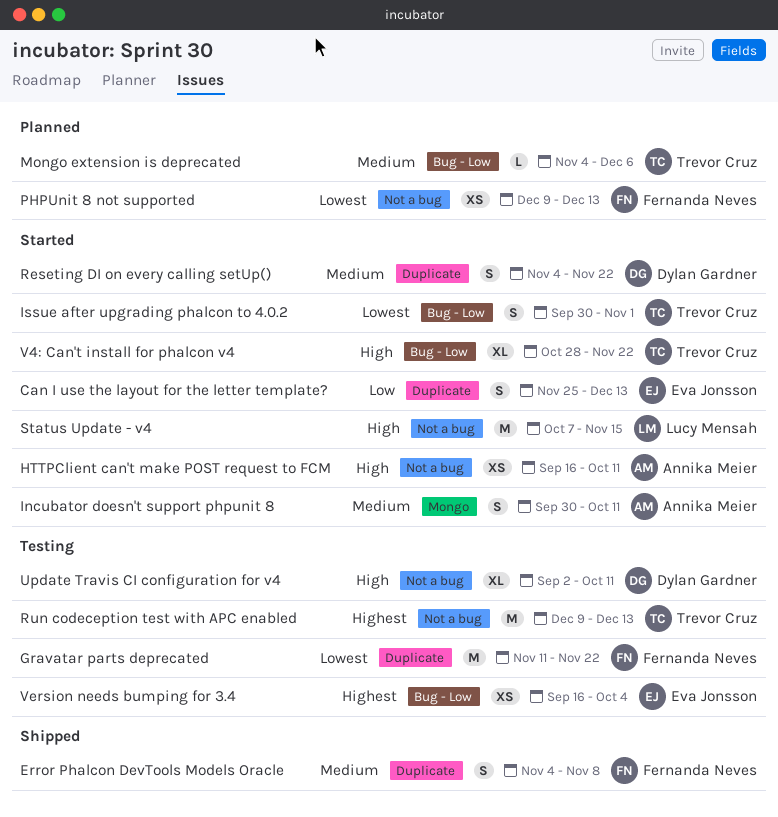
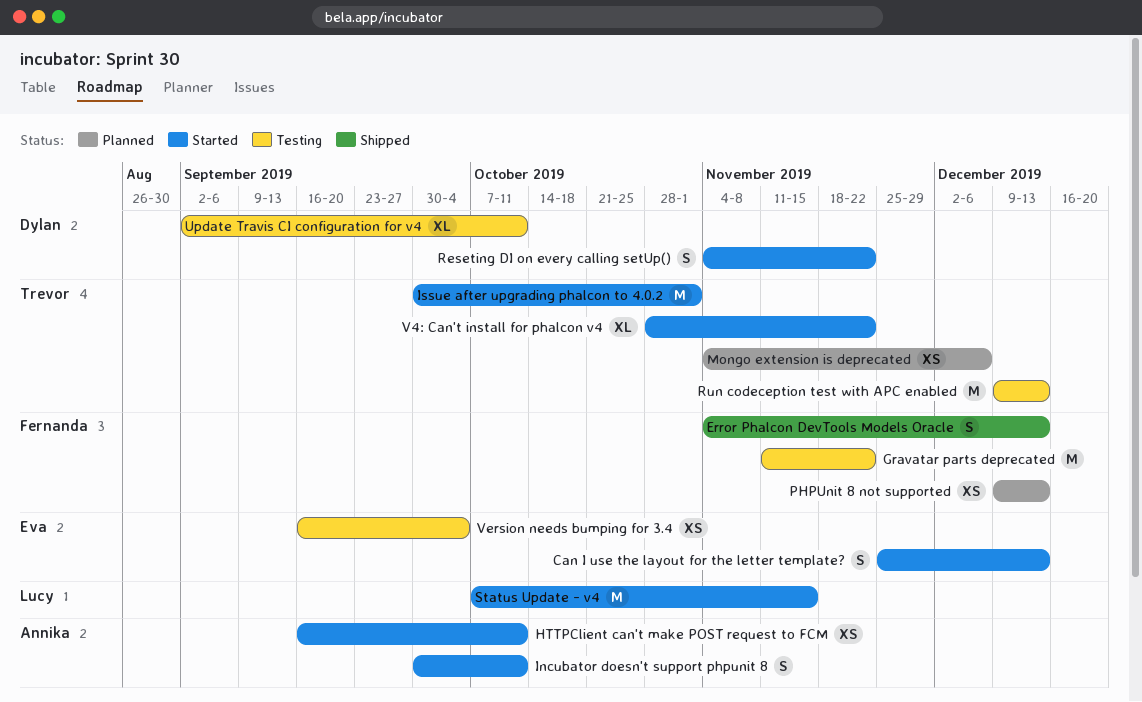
Error Phalcon DevTools Models Oracle, due: Nov 8 -> Dec 13
Issue after upgrading phalcon to 4.0.2, estimate: S -> M
Mongo extension is deprecated, estimate: L -> XS

